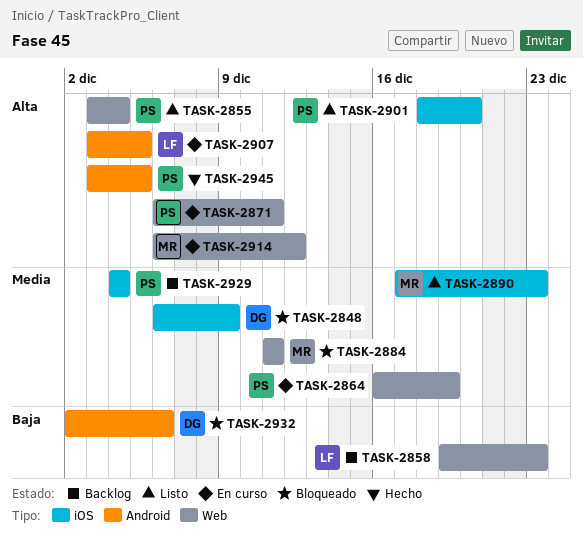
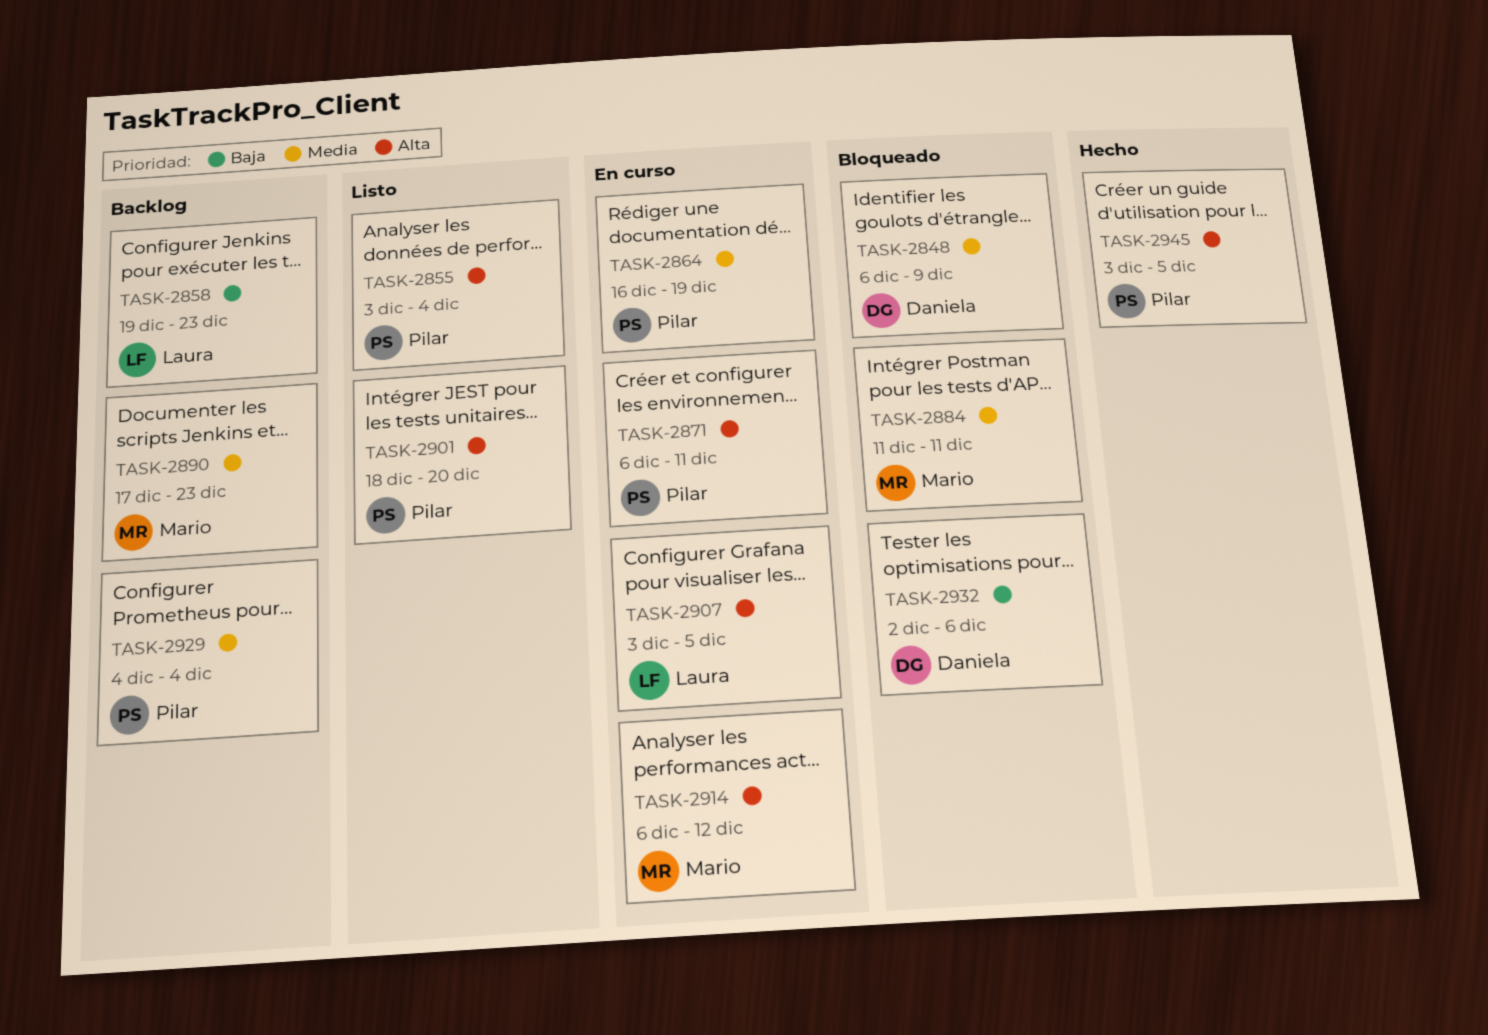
TASK-2890, status: Listo -> Backlog

